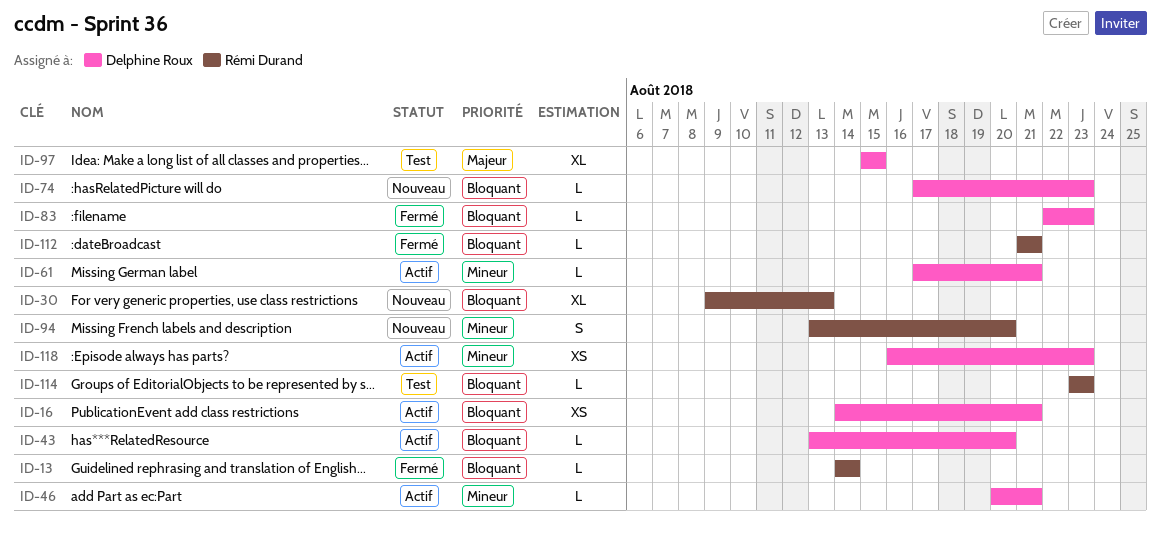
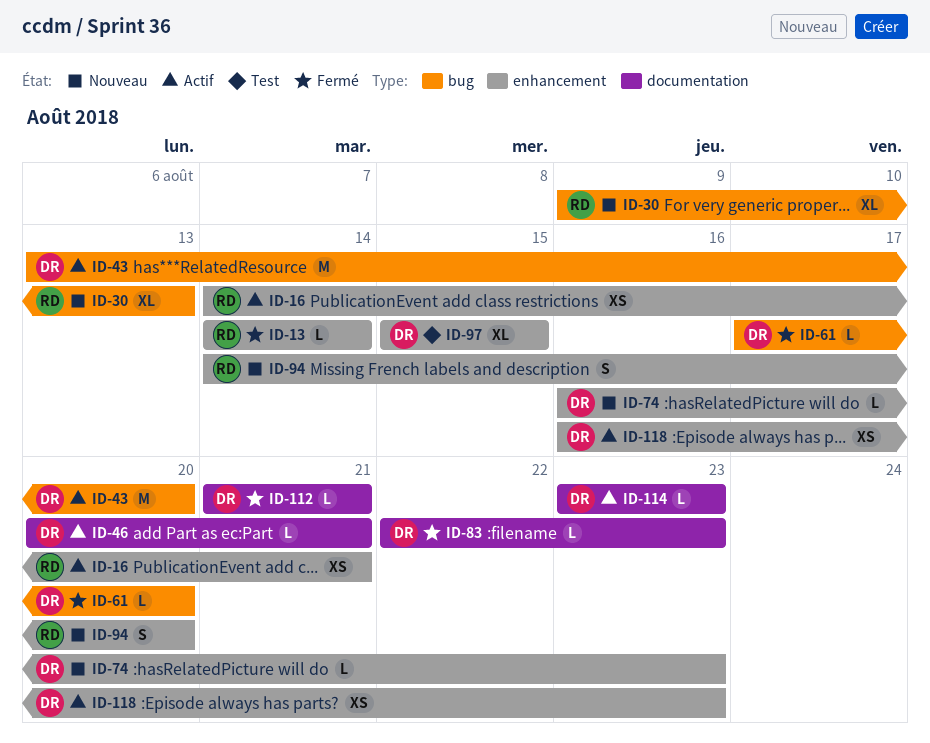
ID-16, owner: Delphine Roux -> Rémi Durand
ID-43, estimate: L -> M
ID-61, status: Actif -> Fermé
ID-61, due: Aug 21 -> Aug 20
ID-74, start: Aug 17 -> Aug 16
ID-94, start: Aug 13 -> Aug 14
ID-112, owner: Rémi Durand -> Delphine Roux
ID-114, status: Test -> Actif
ID-114, owner: Rémi Durand -> Delphine Roux

